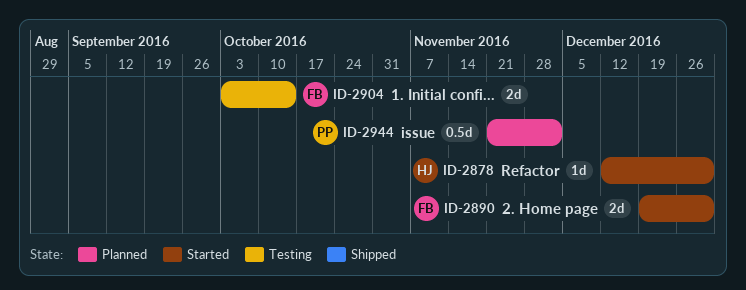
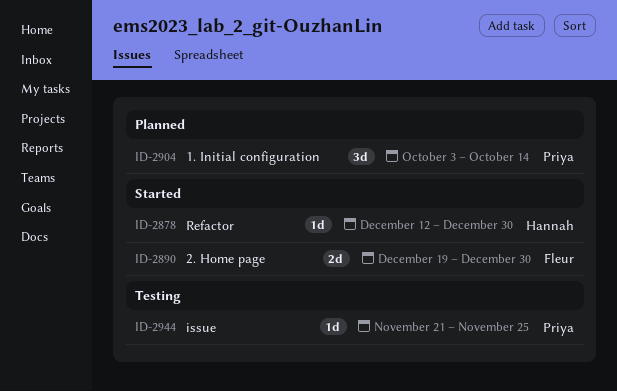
ID-2904, status: Testing -> Planned
ID-2904, owner: Fleur -> Priya
ID-2904, estimate: 2d -> 3d
ID-2944, status: Planned -> Testing
ID-2944, estimate: 0.5d -> 1d
ID-2944, due: Dec 2 -> Nov 25

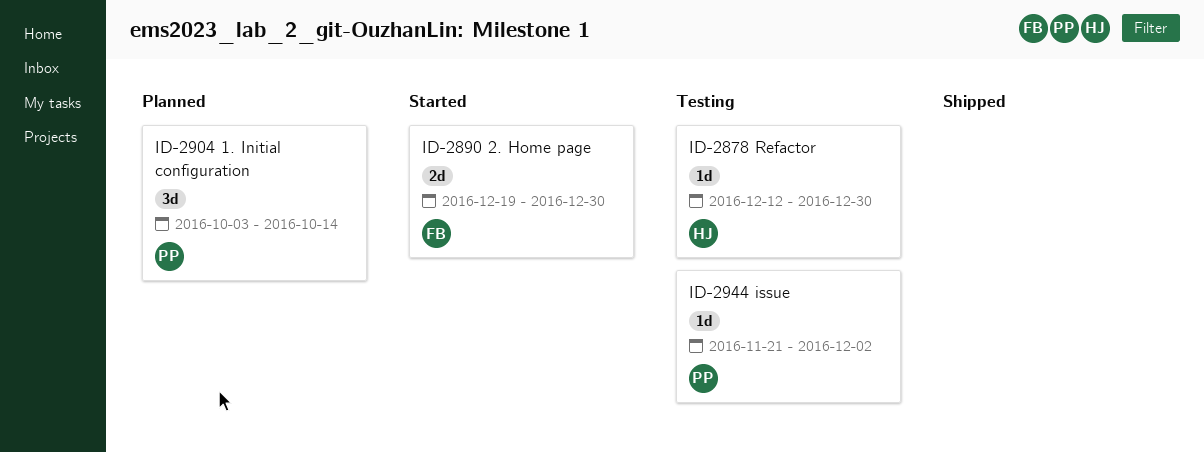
ID-2878, status: Started -> Testing
ID-2944, due: Nov 25 -> Dec 2

